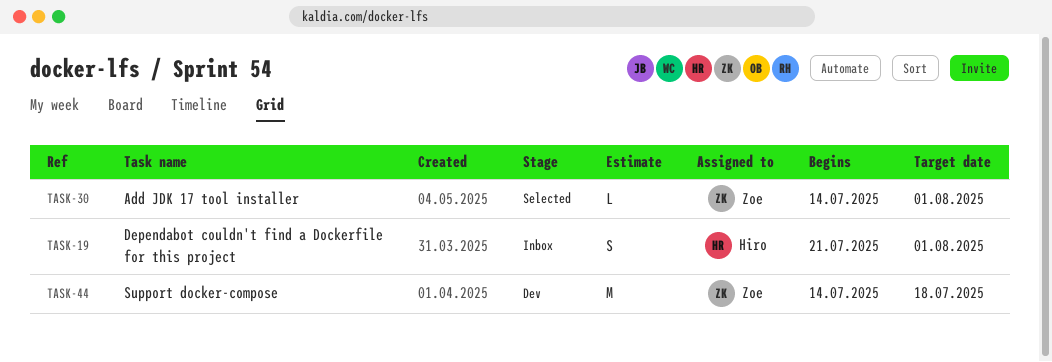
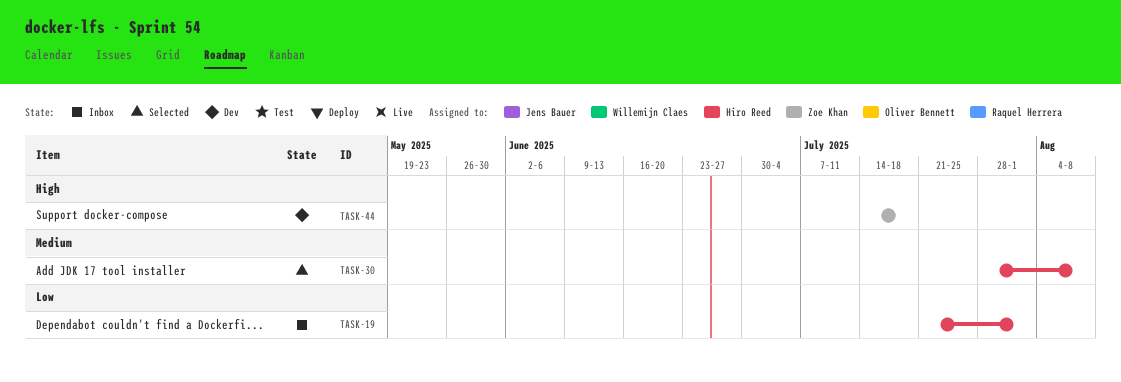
TASK-30, owner: Zoe Khan -> Hiro Reed
TASK-30, start: Jul 14 -> Jul 28
TASK-30, due: Aug 1 -> Aug 8

